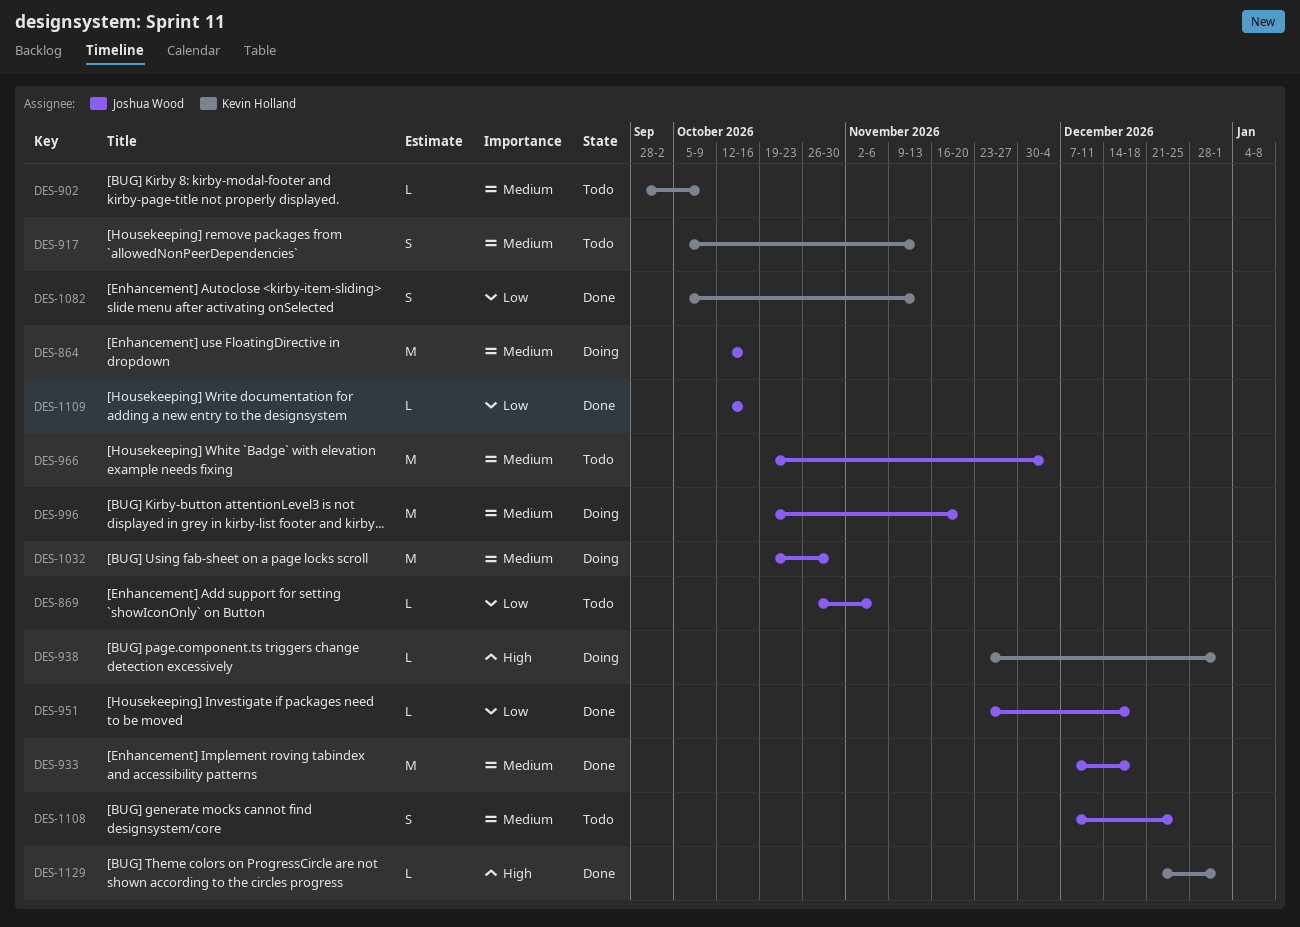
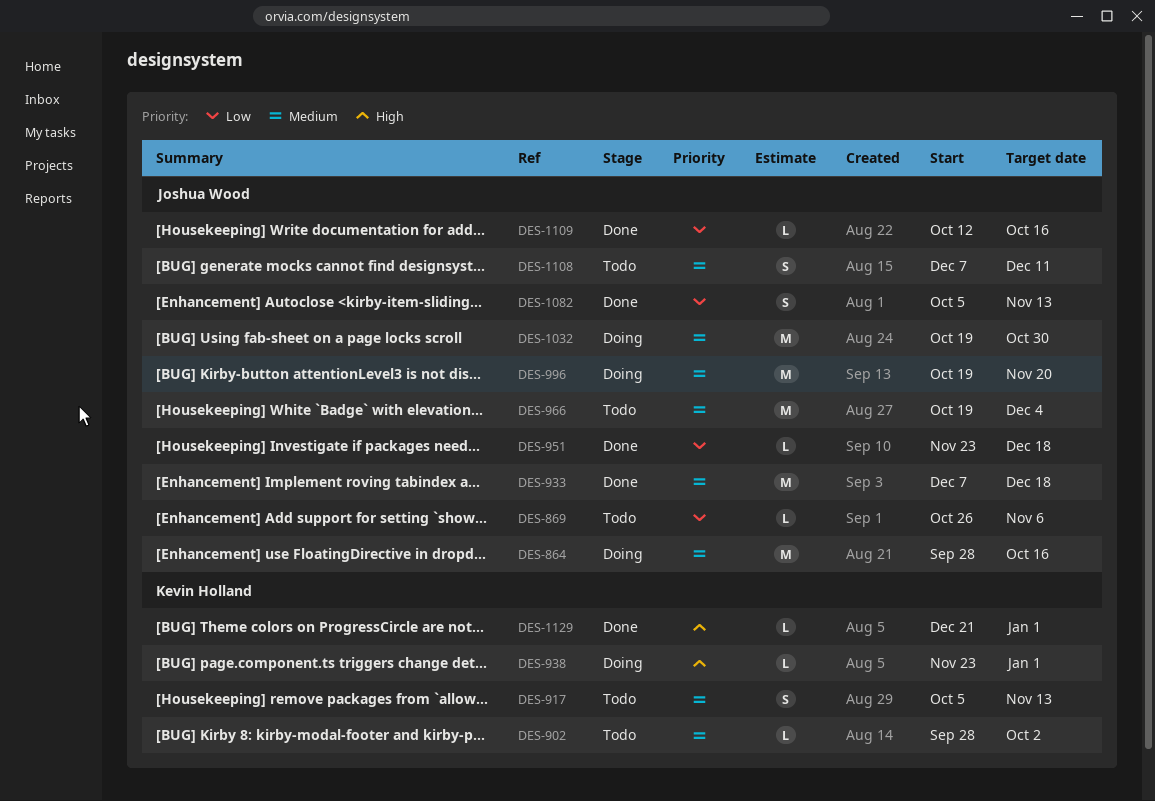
DES-864, start: Oct 12 -> Sep 28
DES-902, due: Oct 9 -> Oct 2
DES-1082, owner: Kevin Holland -> Joshua Wood
DES-1108, due: Dec 25 -> Dec 11

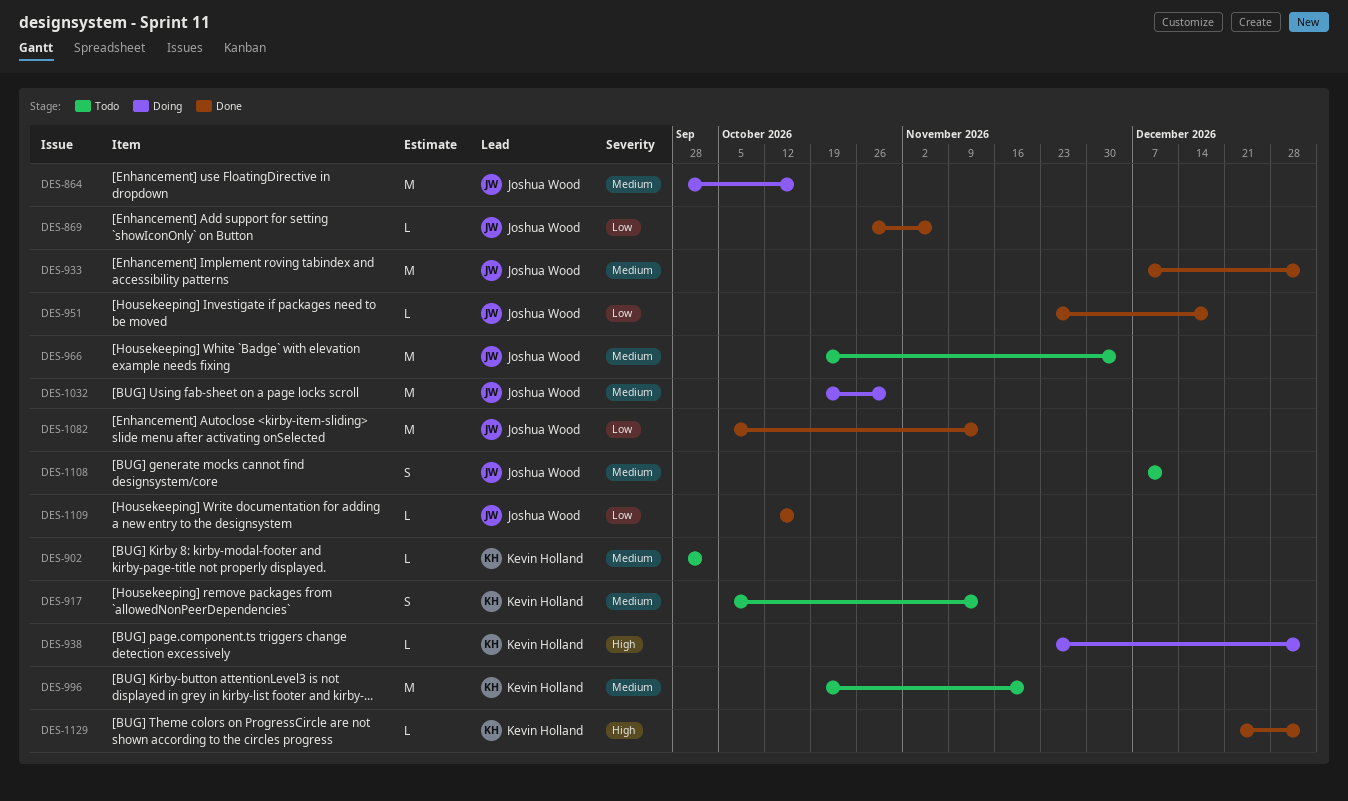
DES-869, status: Todo -> Done
DES-933, due: Dec 18 -> Jan 1
DES-996, status: Doing -> Todo
DES-996, owner: Joshua Wood -> Kevin Holland
DES-1082, estimate: S -> M

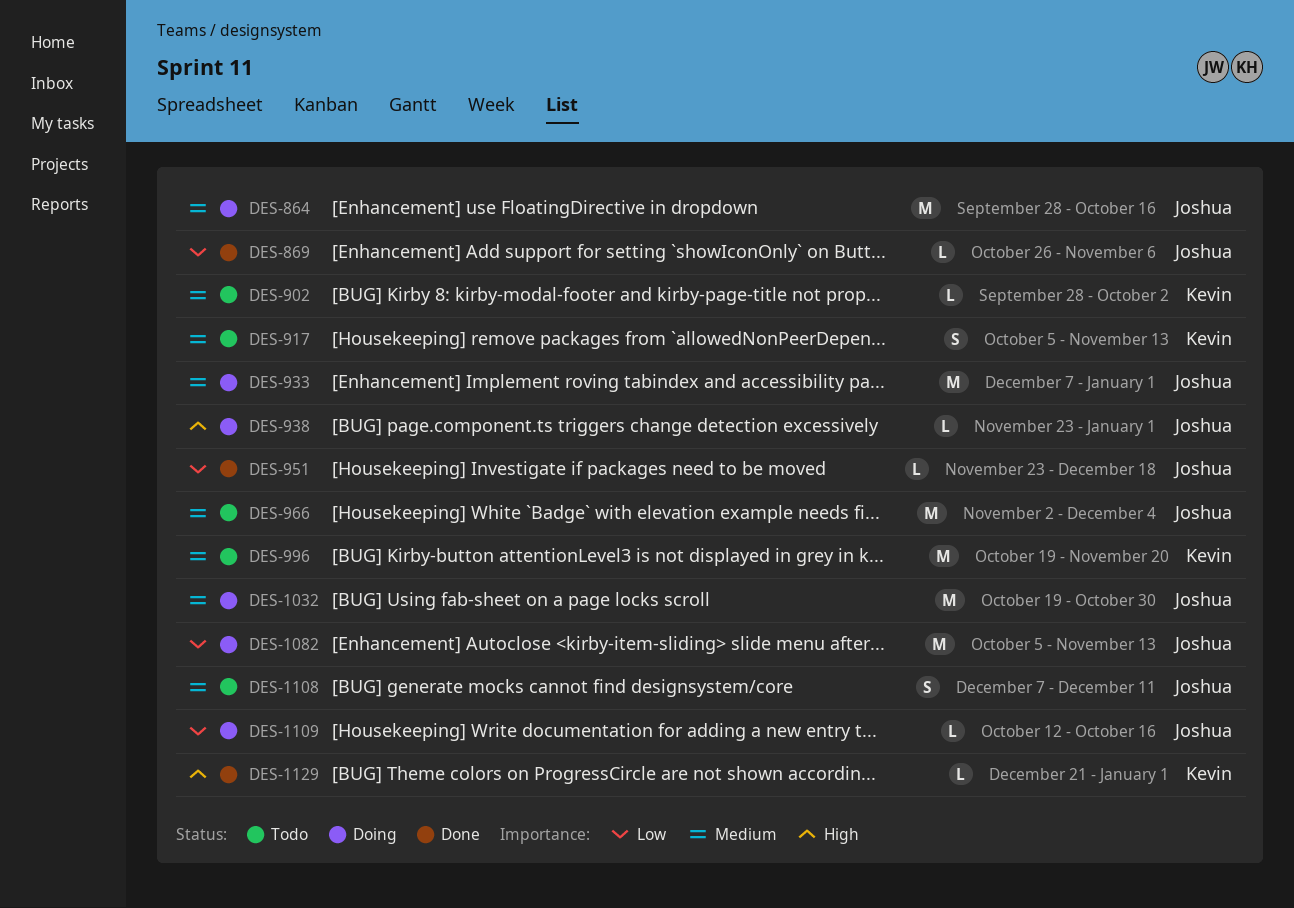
DES-933, status: Done -> Doing
DES-938, owner: Kevin Holland -> Joshua Wood
DES-966, start: Oct 19 -> Nov 2
DES-1082, status: Done -> Doing
DES-1109, status: Done -> Doing

